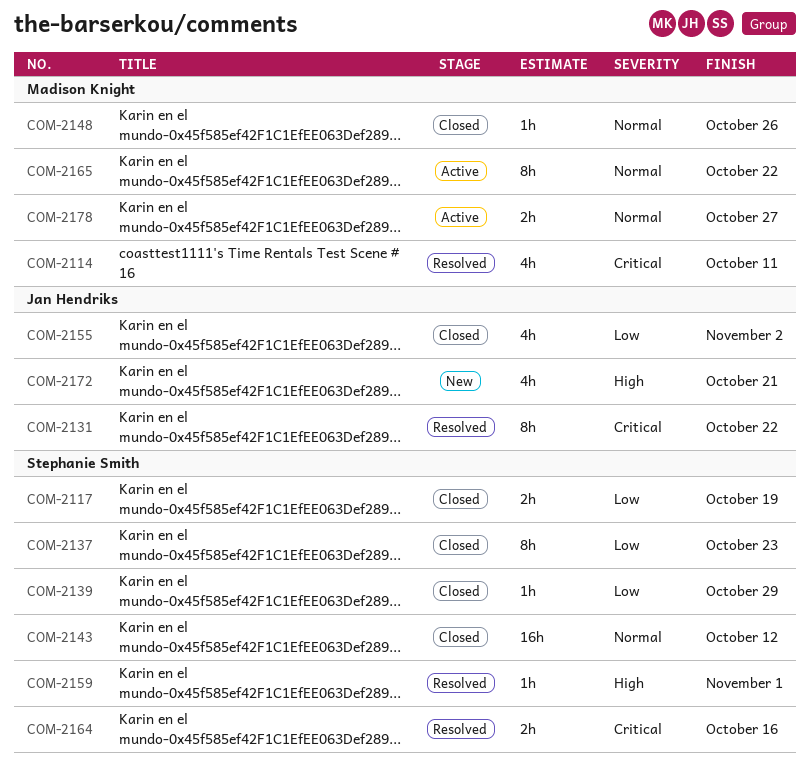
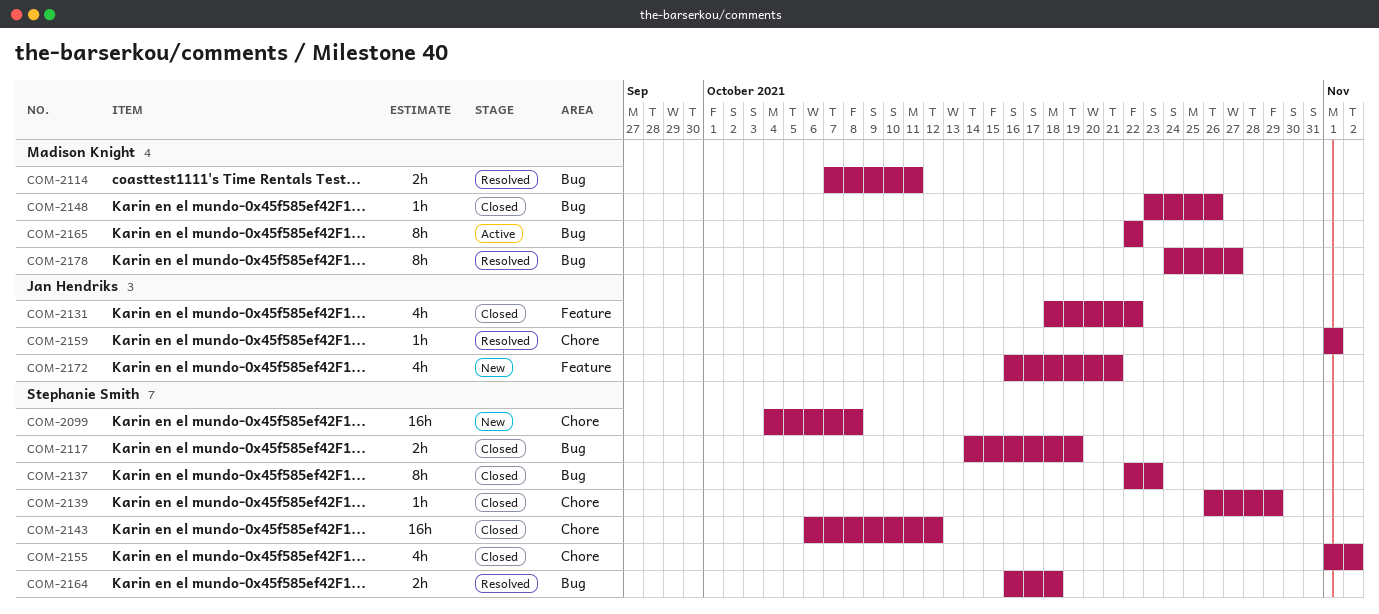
COM-2099: none -> present
COM-2114, estimate: 4h -> 2h
COM-2131, status: Resolved -> Closed
COM-2131, estimate: 8h -> 4h
COM-2155, owner: Jan Hendriks -> Stephanie Smith
COM-2159, owner: Stephanie Smith -> Jan Hendriks
COM-2164, due: Oct 16 -> Oct 18
COM-2178, status: Active -> Resolved
COM-2178, estimate: 2h -> 8h

